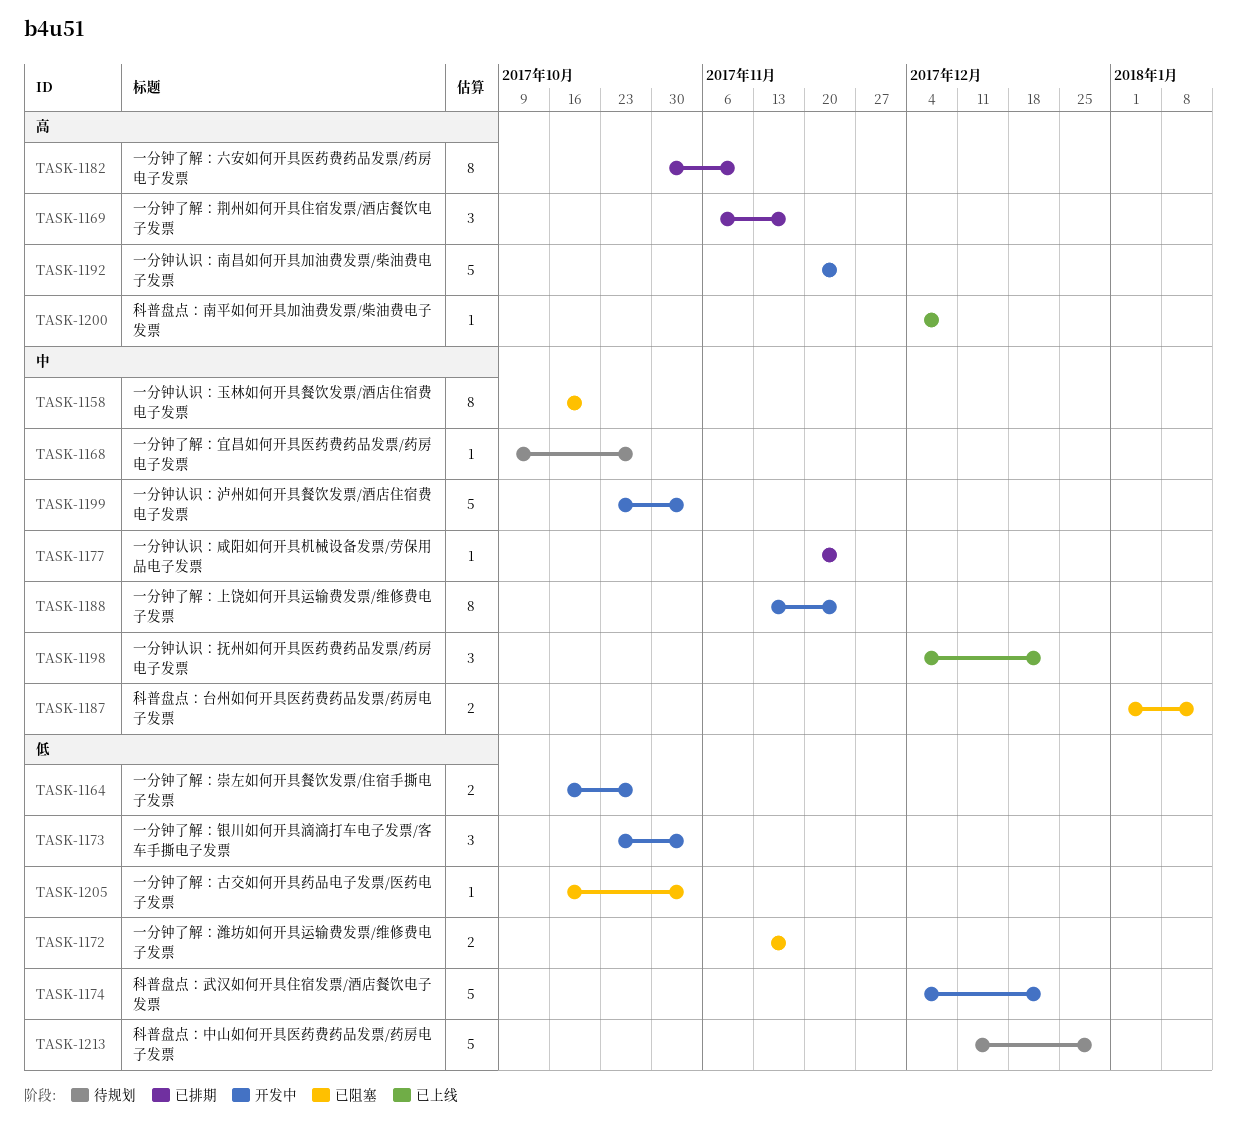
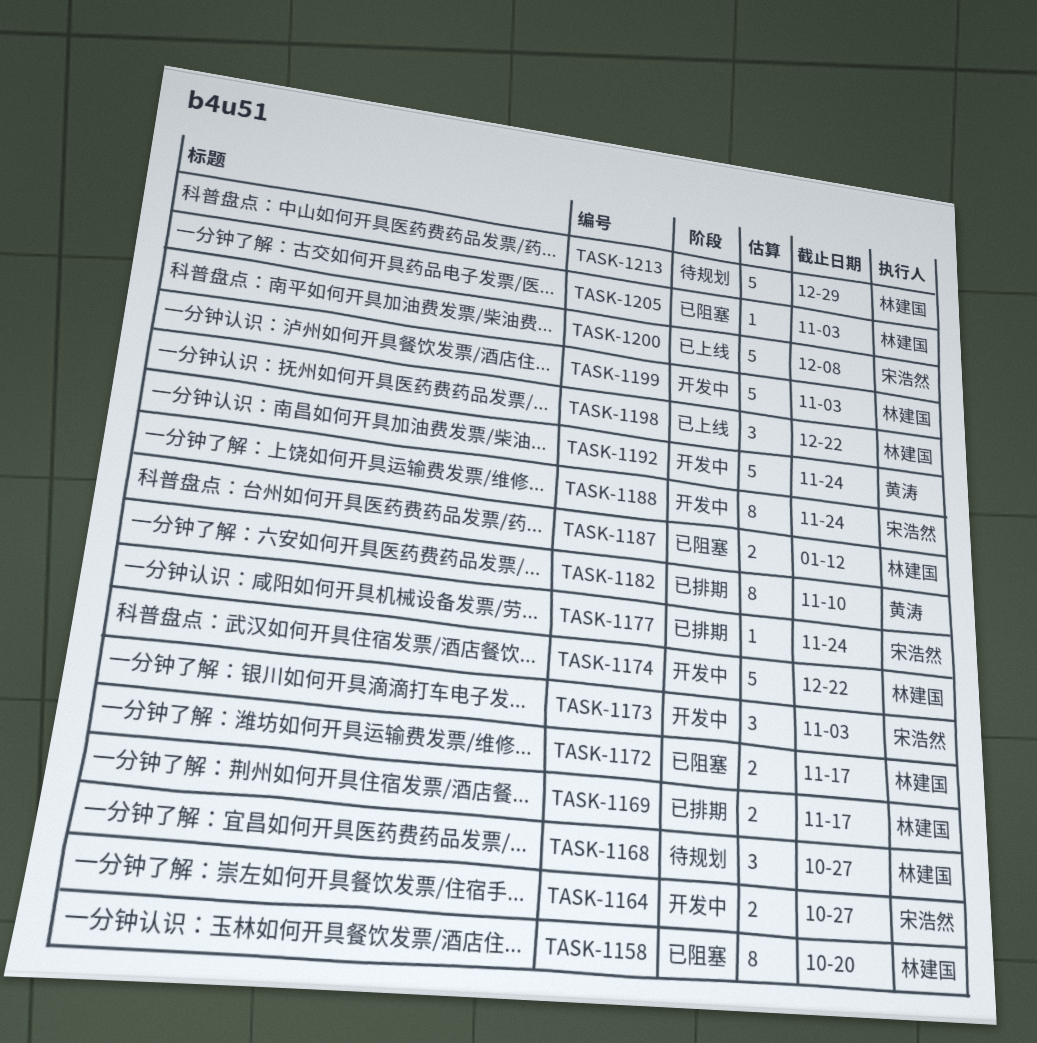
TASK-1168, estimate: 1 -> 3
TASK-1169, estimate: 3 -> 2
TASK-1200, estimate: 1 -> 5

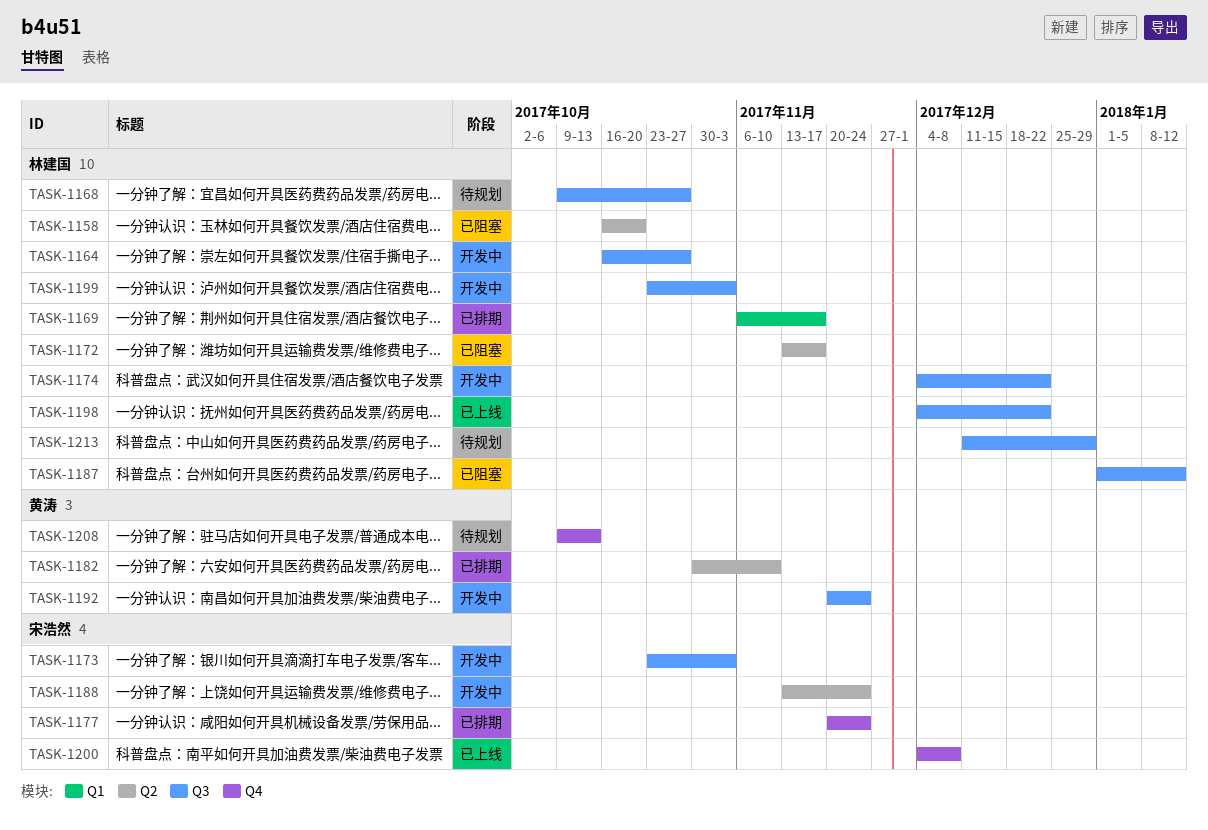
TASK-1164, owner: 宋浩然 -> 林建国
TASK-1205: present -> none
TASK-1208: none -> present

